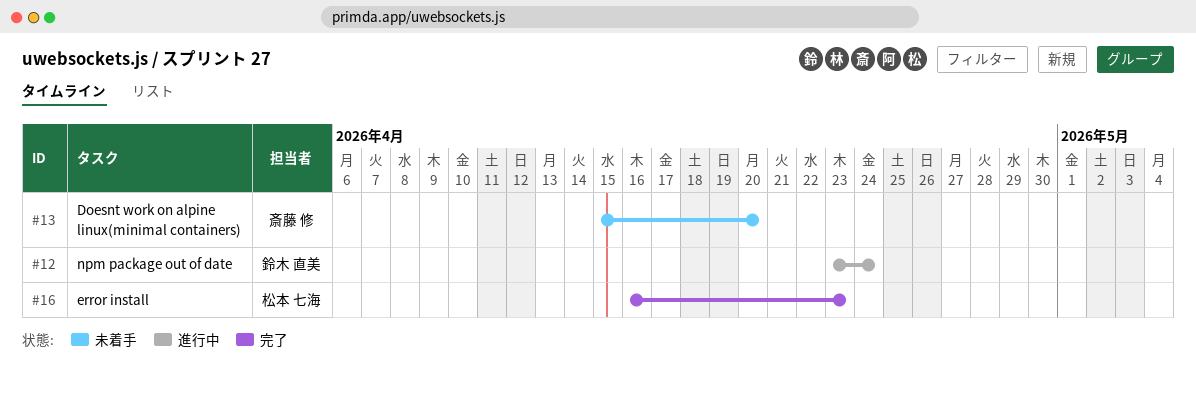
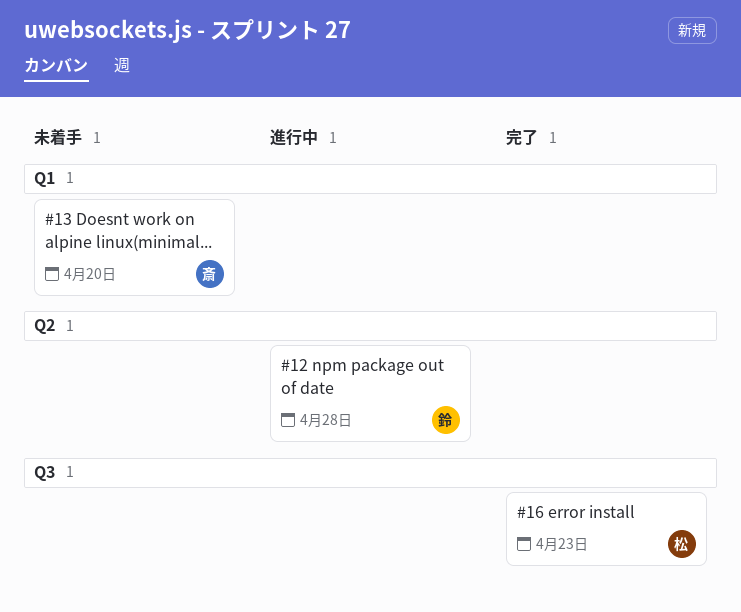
#12, due: Apr 24 -> Apr 28

